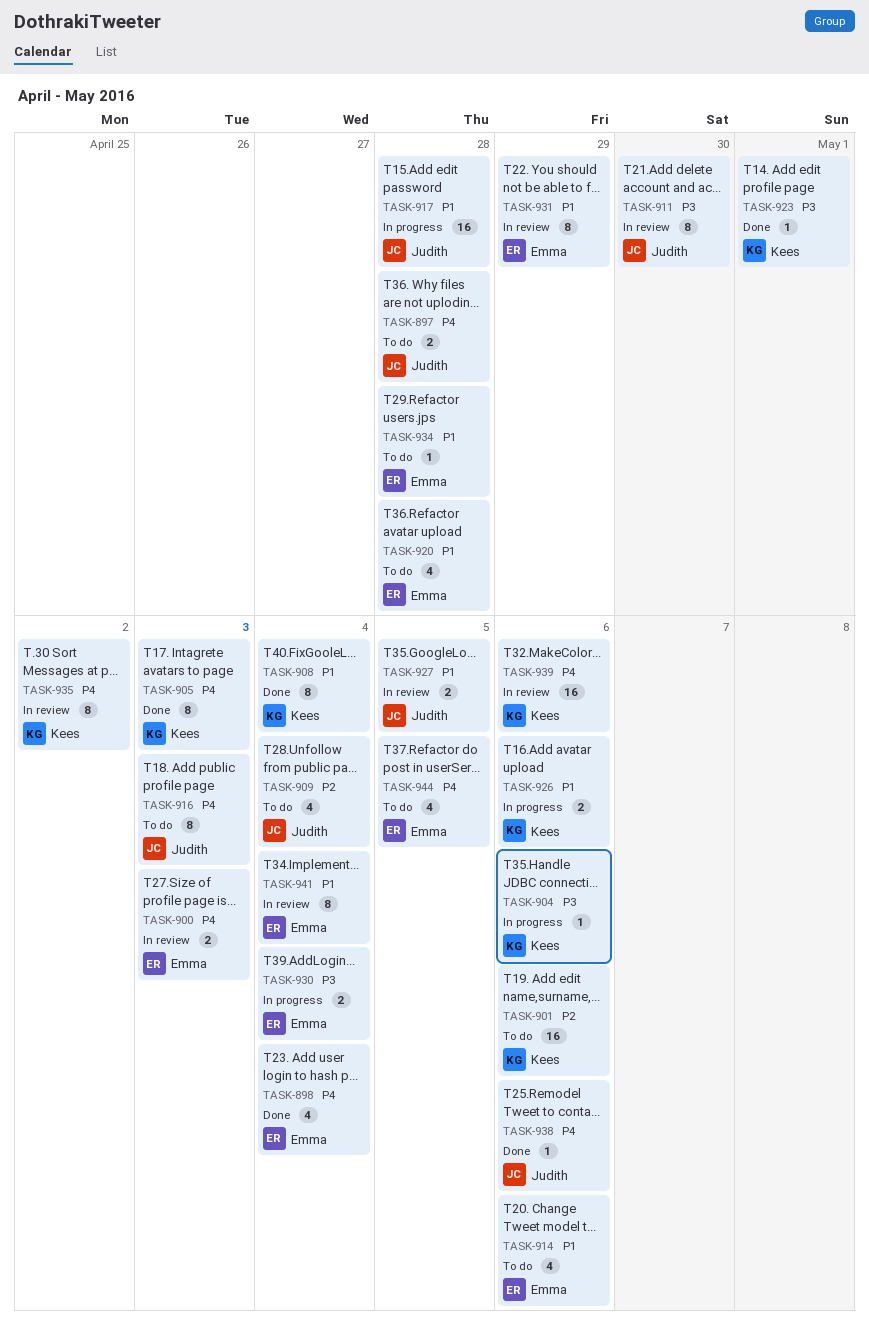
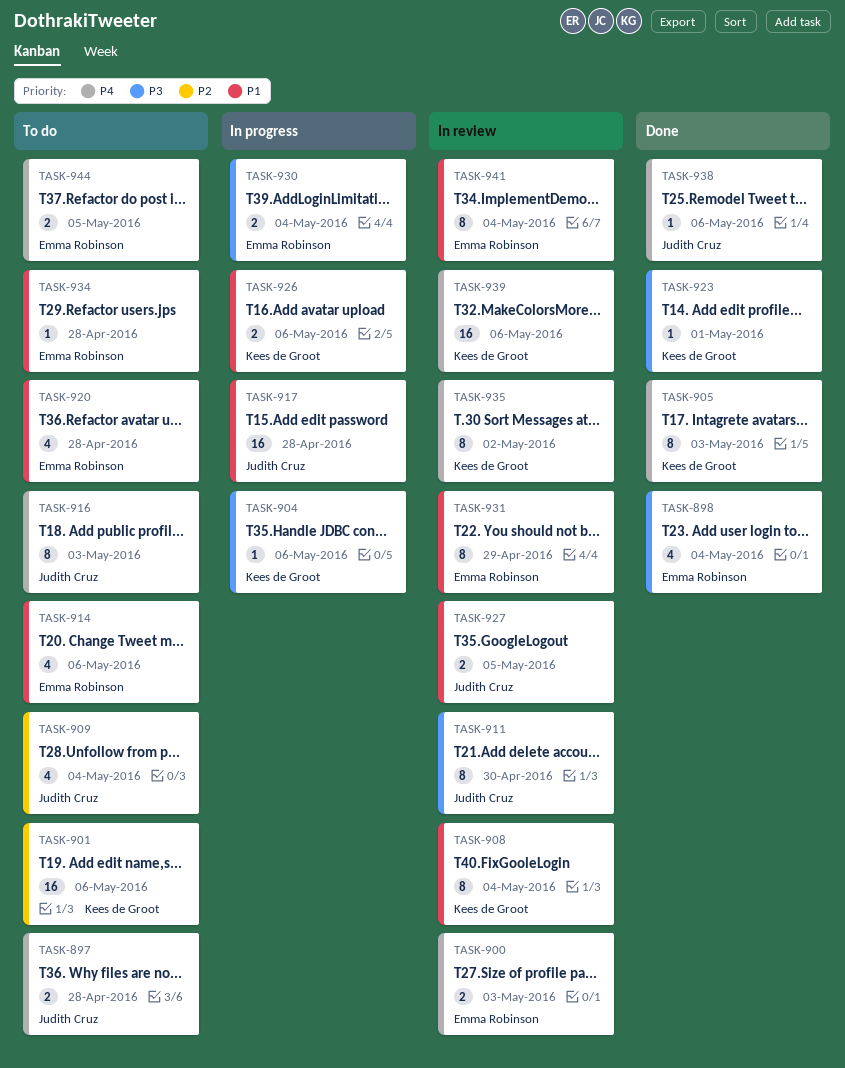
TASK-898, priority: P4 -> P3
TASK-908, status: Done -> In review
TASK-944, estimate: 4 -> 2

